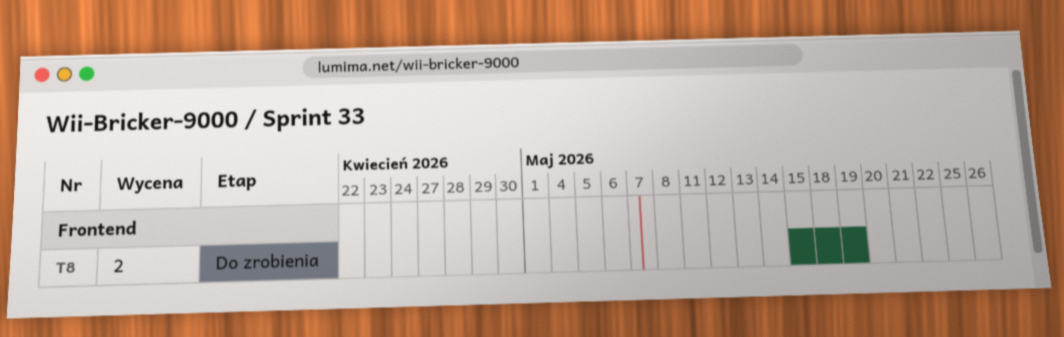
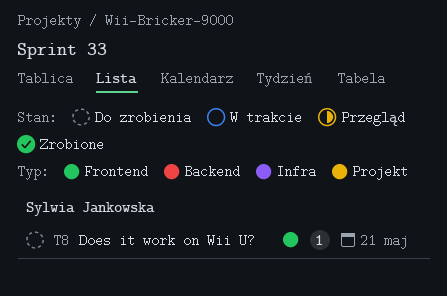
T8, estimate: 2 -> 1
T8, due: May 19 -> May 21

